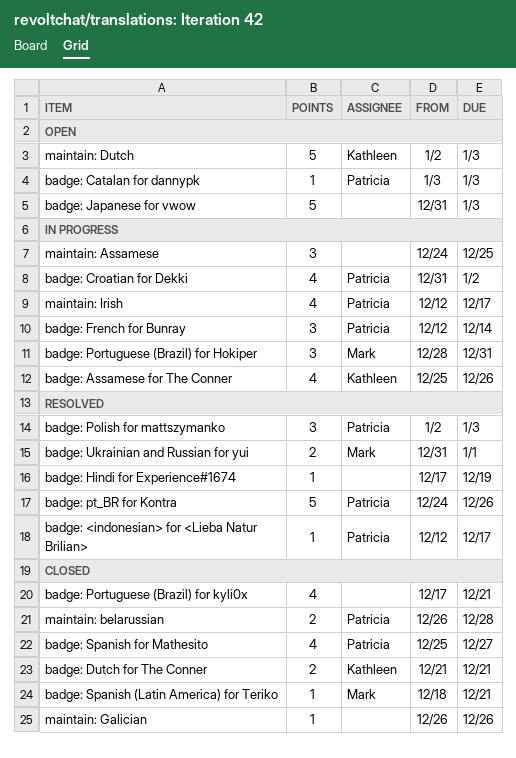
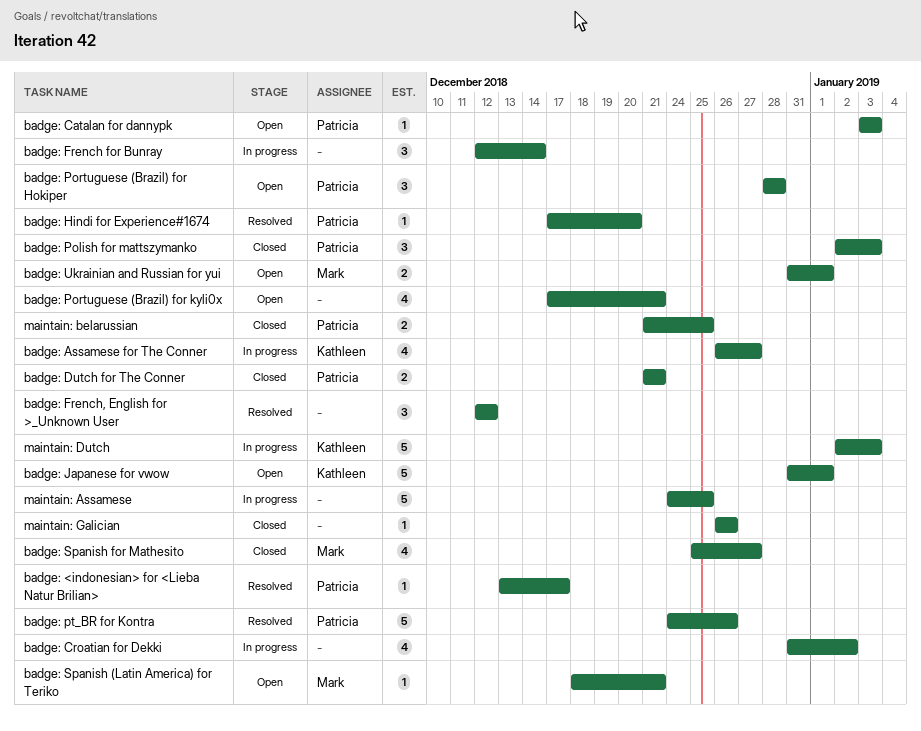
badge: <indonesian> for <Lieba Natur Brilian>, start: Dec 12 -> Dec 13
badge: Assamese for The Conner, start: Dec 25 -> Dec 26
badge: Assamese for The Conner, due: Dec 26 -> Dec 27
badge: Croatian for Dekki, owner: Patricia -> none
badge: Dutch for The Conner, owner: Kathleen -> Patricia
badge: French for Bunray, owner: Patricia -> none
badge: French, English for >_Unknown User: none -> present
badge: Hindi for Experience#1674, owner: none -> Patricia
badge: Hindi for Experience#1674, due: Dec 19 -> Dec 20
badge: Japanese for vwow, owner: none -> Kathleen
badge: Japanese for vwow, due: Jan 3 -> Jan 1
badge: Polish for mattszymanko, status: Resolved -> Closed
badge: Portuguese (Brazil) for Hokiper, status: In progress -> Open
badge: Portuguese (Brazil) for Hokiper, owner: Mark -> Patricia
badge: Portuguese (Brazil) for Hokiper, due: Dec 31 -> Dec 28
badge: Portuguese (Brazil) for kyli0x, status: Closed -> Open
badge: Spanish (Latin America) for Teriko, status: Closed -> Open
badge: Spanish for Mathesito, owner: Patricia -> Mark
badge: Ukrainian and Russian for yui, status: Resolved -> Open
maintain: Assamese, estimate: 3 -> 5
maintain: belarussian, start: Dec 26 -> Dec 21
maintain: belarussian, due: Dec 28 -> Dec 25
maintain: Dutch, status: Open -> In progress
maintain: Irish: present -> none

